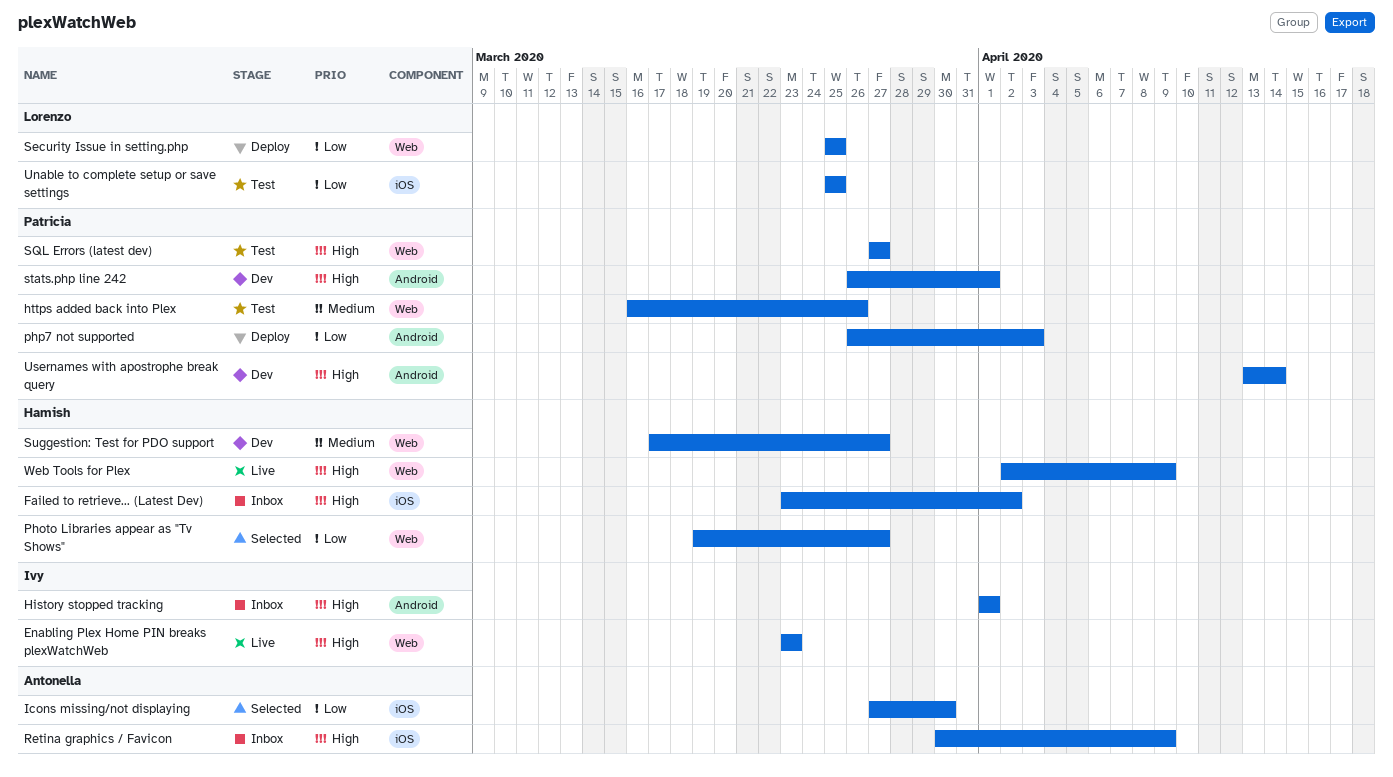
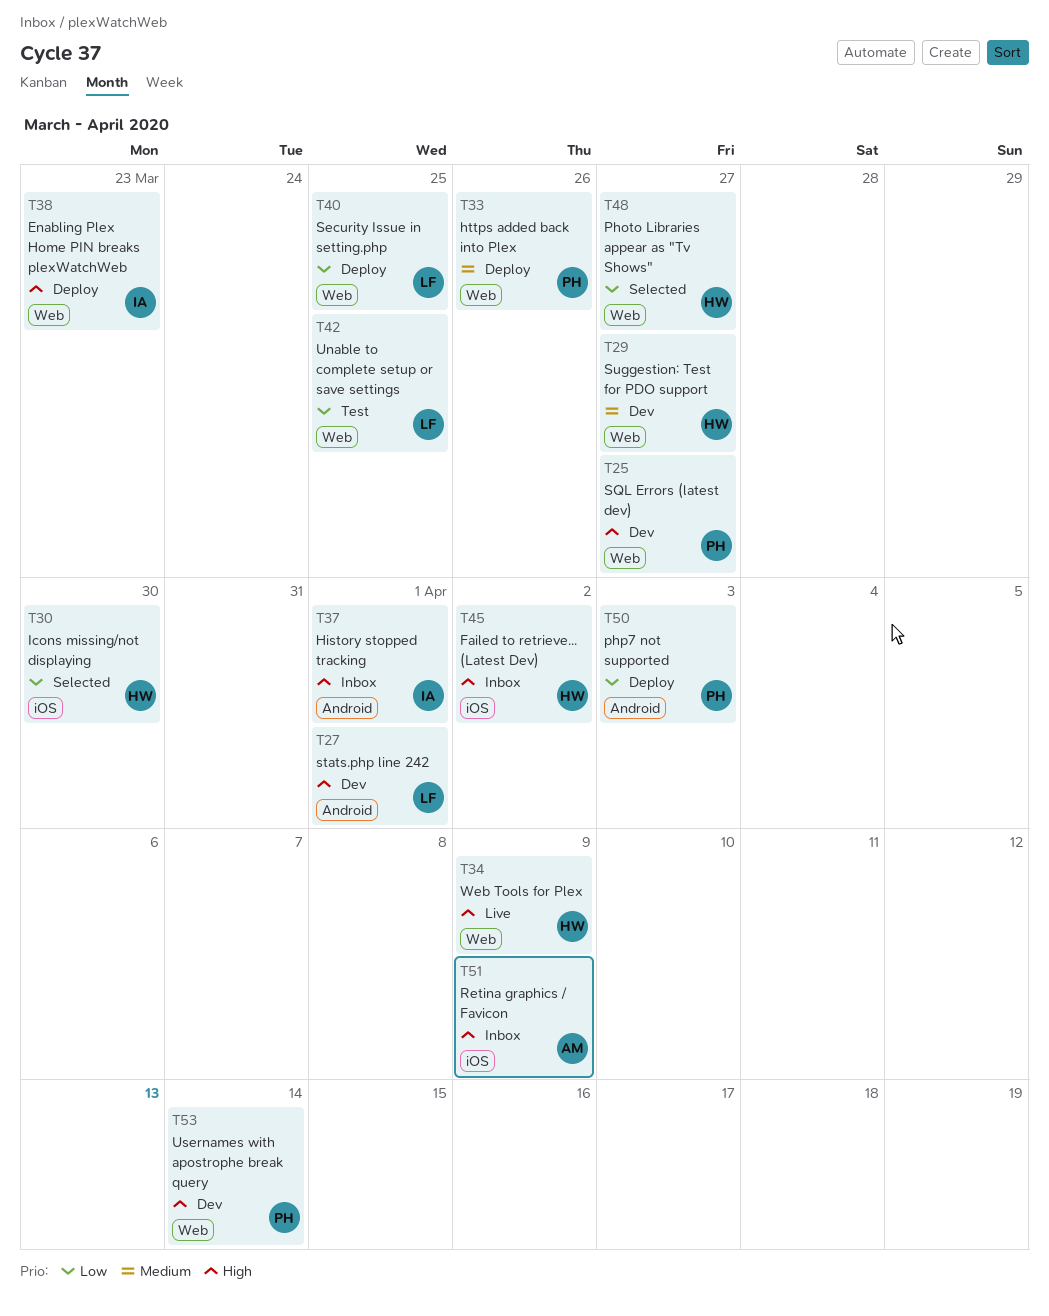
Enabling Plex Home PIN breaks plexWatchWeb, status: Live -> Deploy
https added back into Plex, status: Test -> Deploy
Icons missing/not displaying, owner: Antonella -> Hamish
SQL Errors (latest dev), status: Test -> Dev
stats.php line 242, owner: Patricia -> Lorenzo
Unable to complete setup or save settings, label: iOS -> Web
Usernames with apostrophe break query, label: Android -> Web

